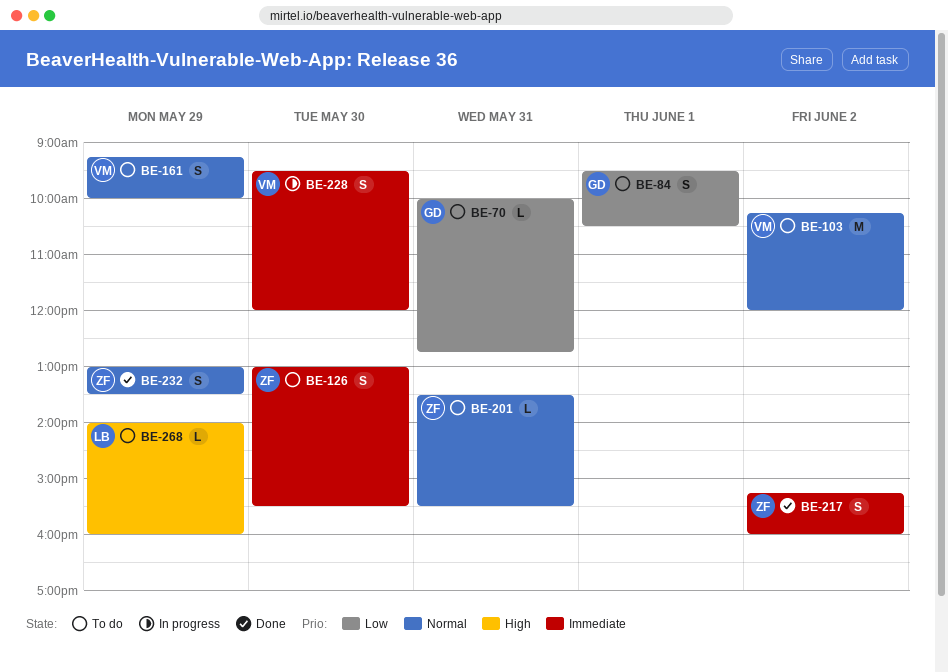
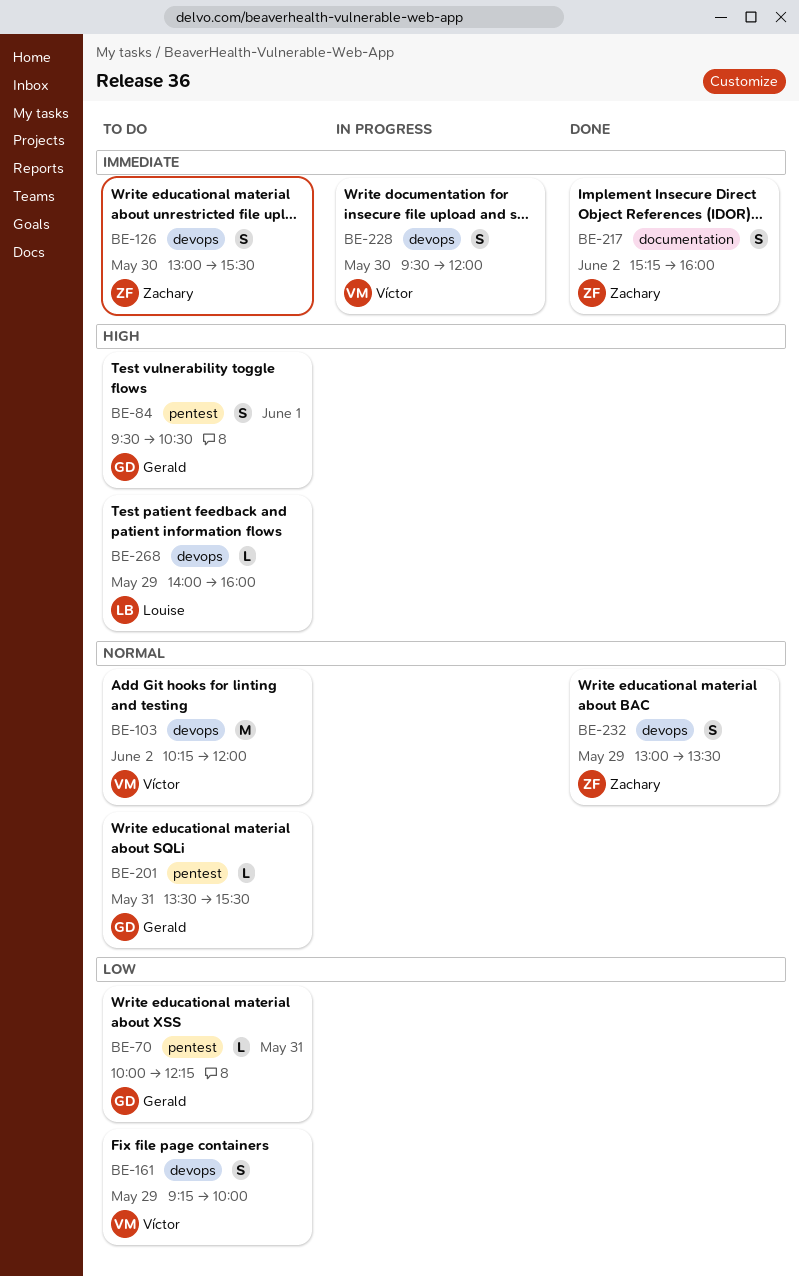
BE-70, ends: 12:45 -> 12:15
BE-84, priority: Low -> High
BE-161, priority: Normal -> Low
BE-201, owner: Zachary -> Gerald

